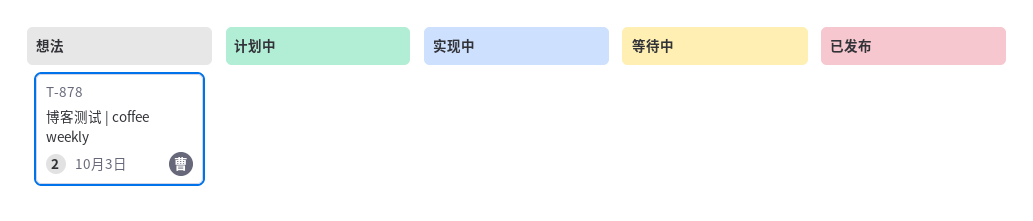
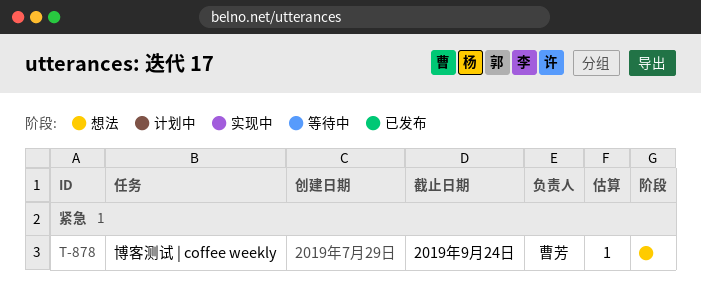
T-878, estimate: 2 -> 1
T-878, due: Oct 3 -> Sep 24

